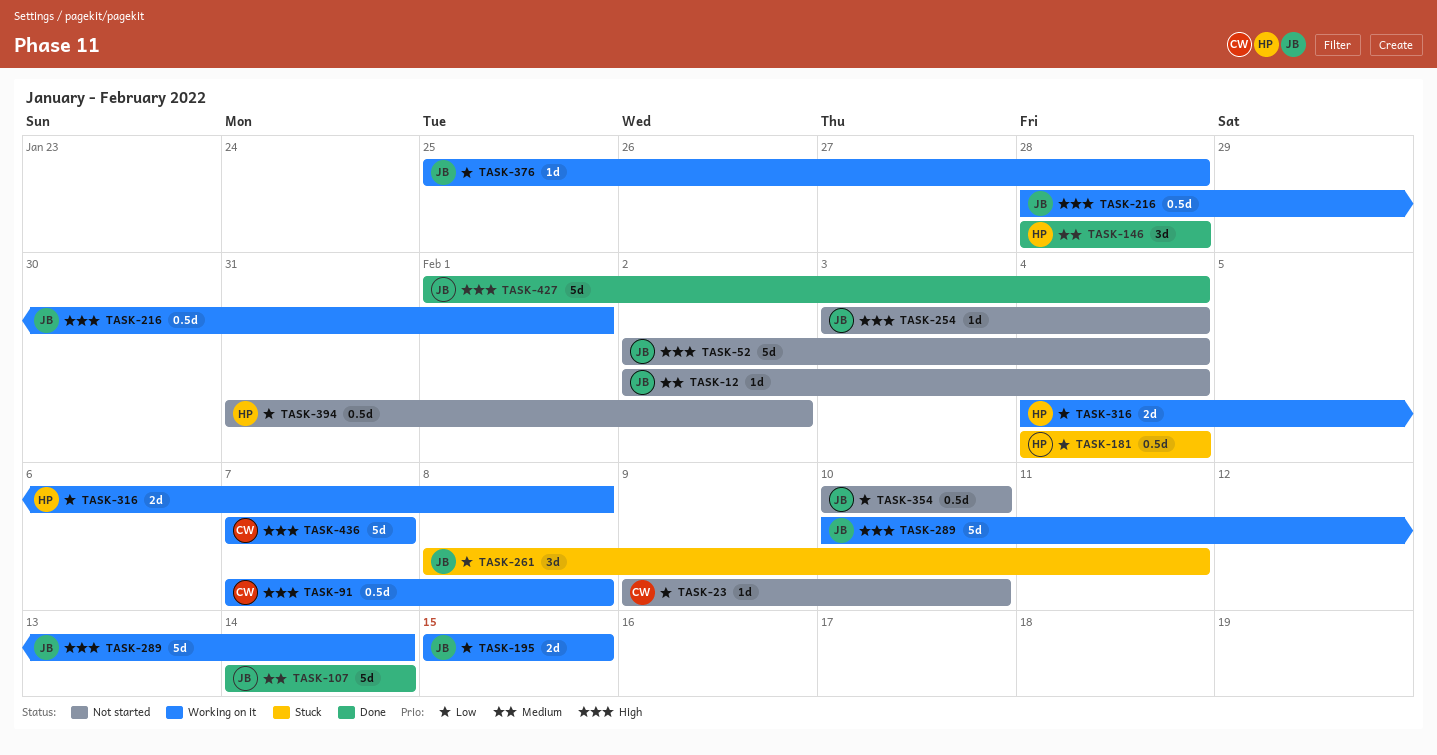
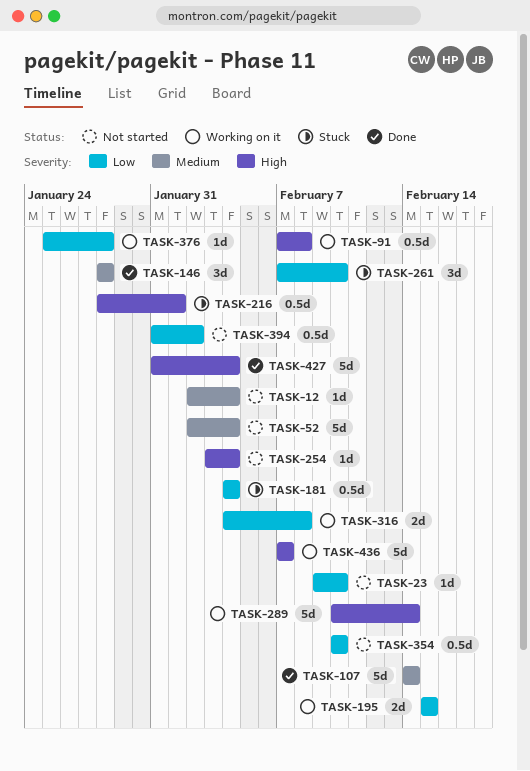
TASK-52, priority: High -> Medium
TASK-216, status: Working on it -> Stuck
TASK-261, start: Feb 8 -> Feb 7
TASK-261, due: Feb 11 -> Feb 10
TASK-427, start: Feb 1 -> Jan 31

